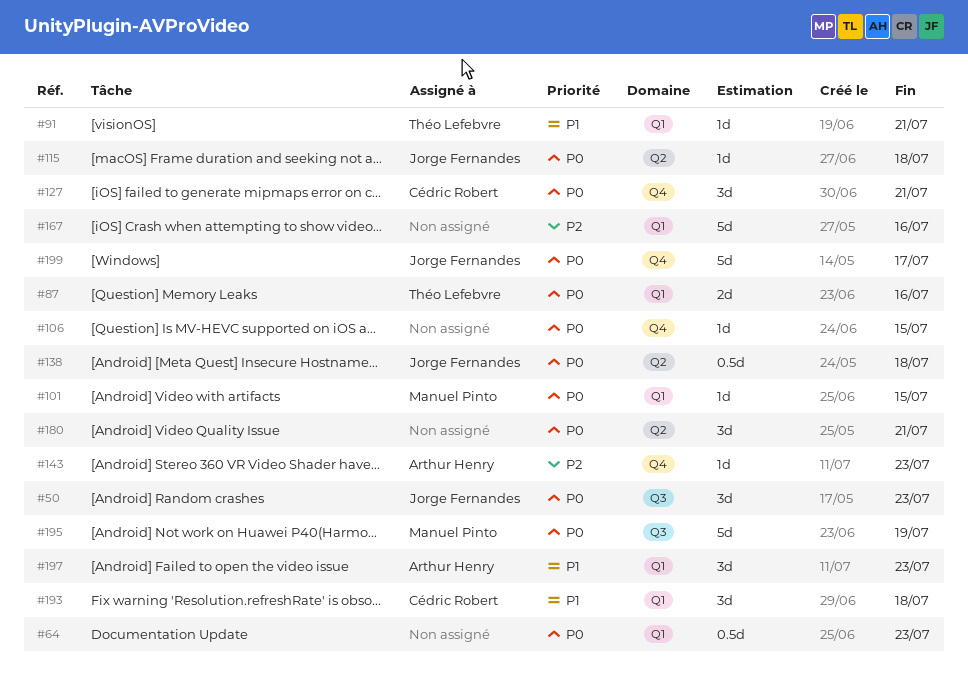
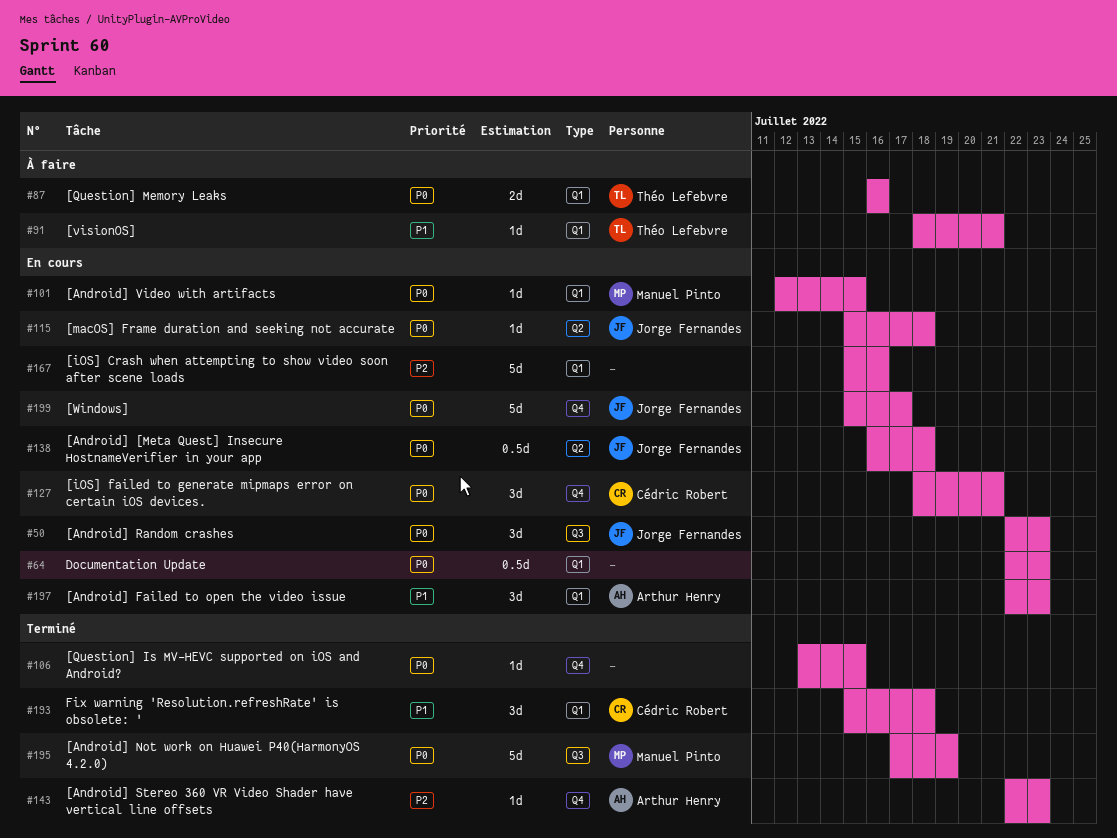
#180: present -> none

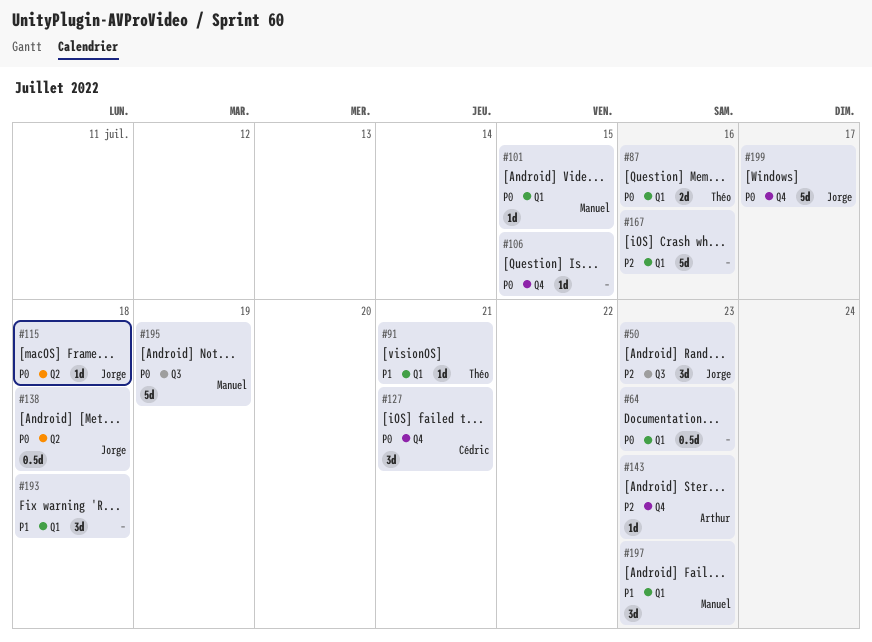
#50, priority: P0 -> P2
#193, owner: Cédric Robert -> none
#197, owner: Arthur Henry -> Manuel Pinto

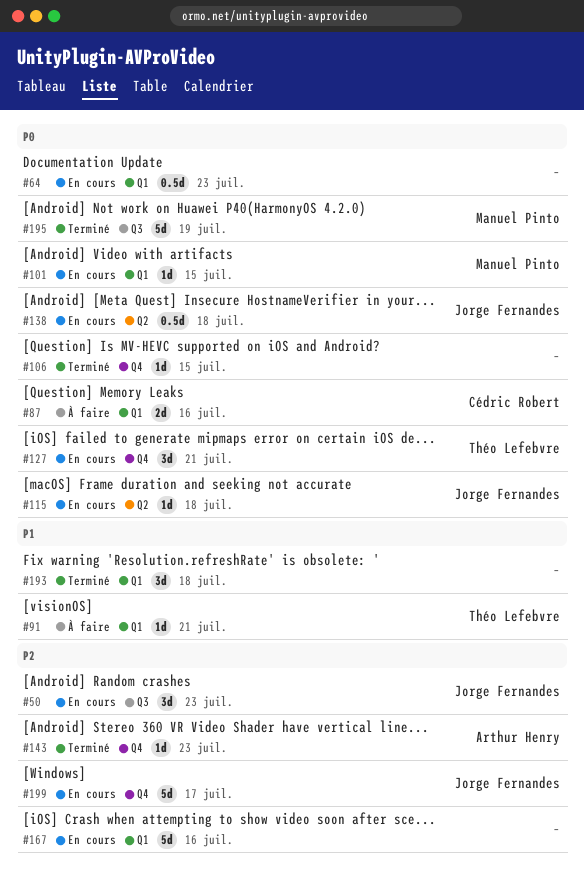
#87, owner: Théo Lefebvre -> Cédric Robert
#127, owner: Cédric Robert -> Théo Lefebvre
#197: present -> none
#199, priority: P0 -> P2

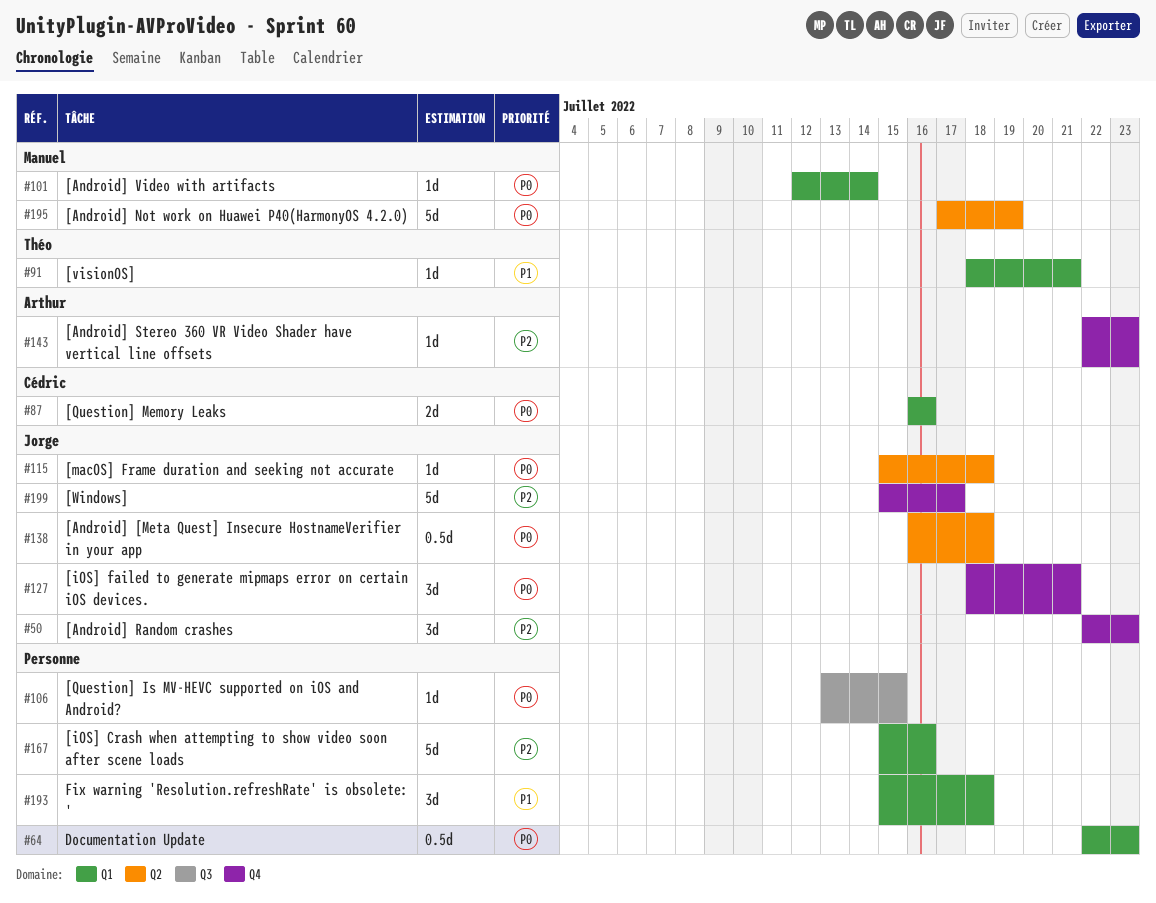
#50, label: Q3 -> Q4
#101, due: Jul 15 -> Jul 14
#106, label: Q4 -> Q3
#127, owner: Théo Lefebvre -> Jorge Fernandes
#195, label: Q3 -> Q2

